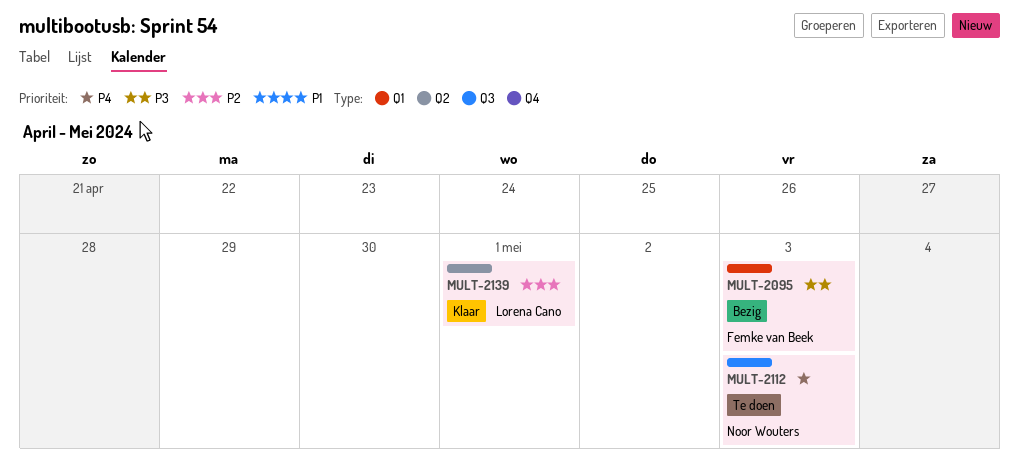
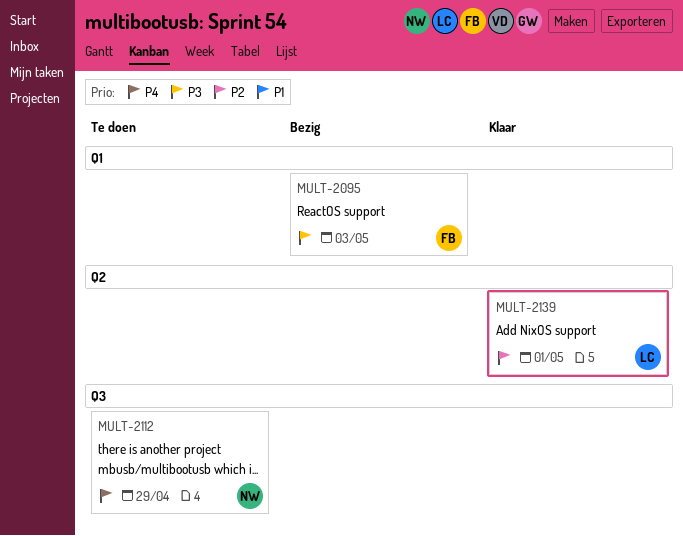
MULT-2112, due: May 3 -> Apr 29

